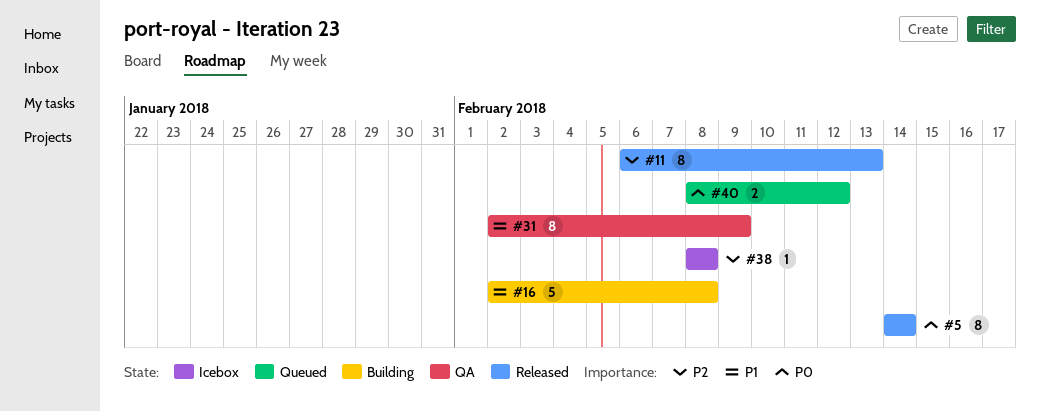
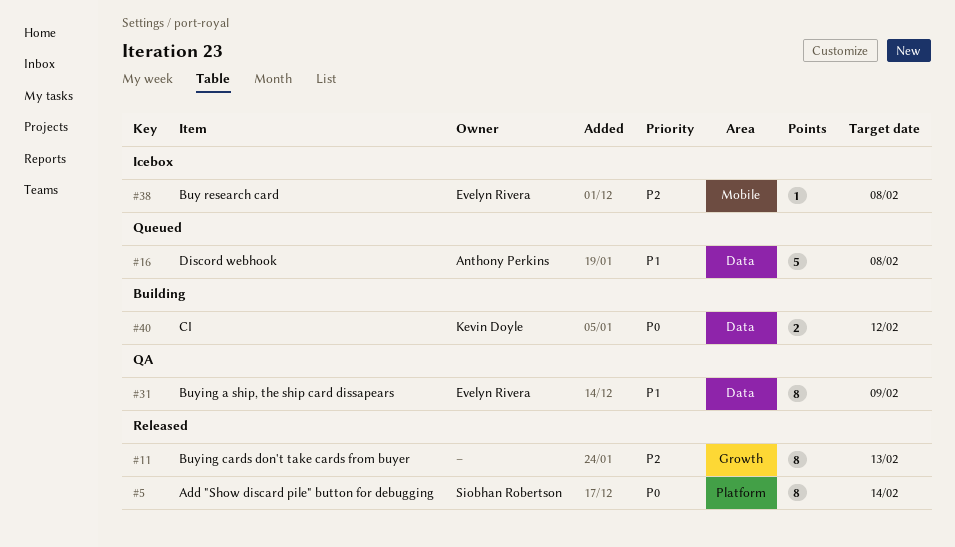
#16, status: Building -> Queued
#40, status: Queued -> Building

